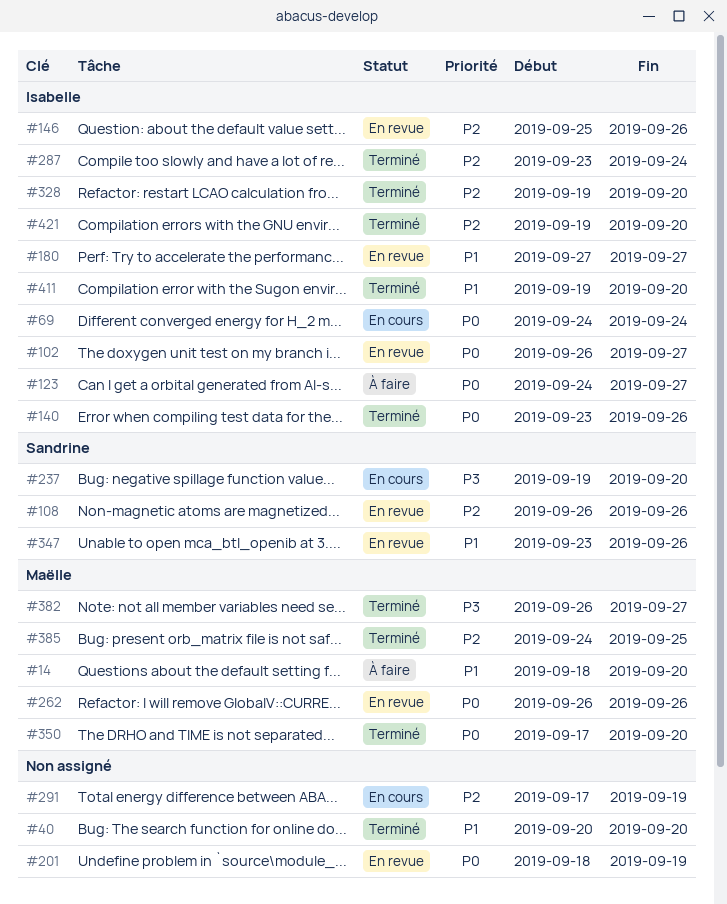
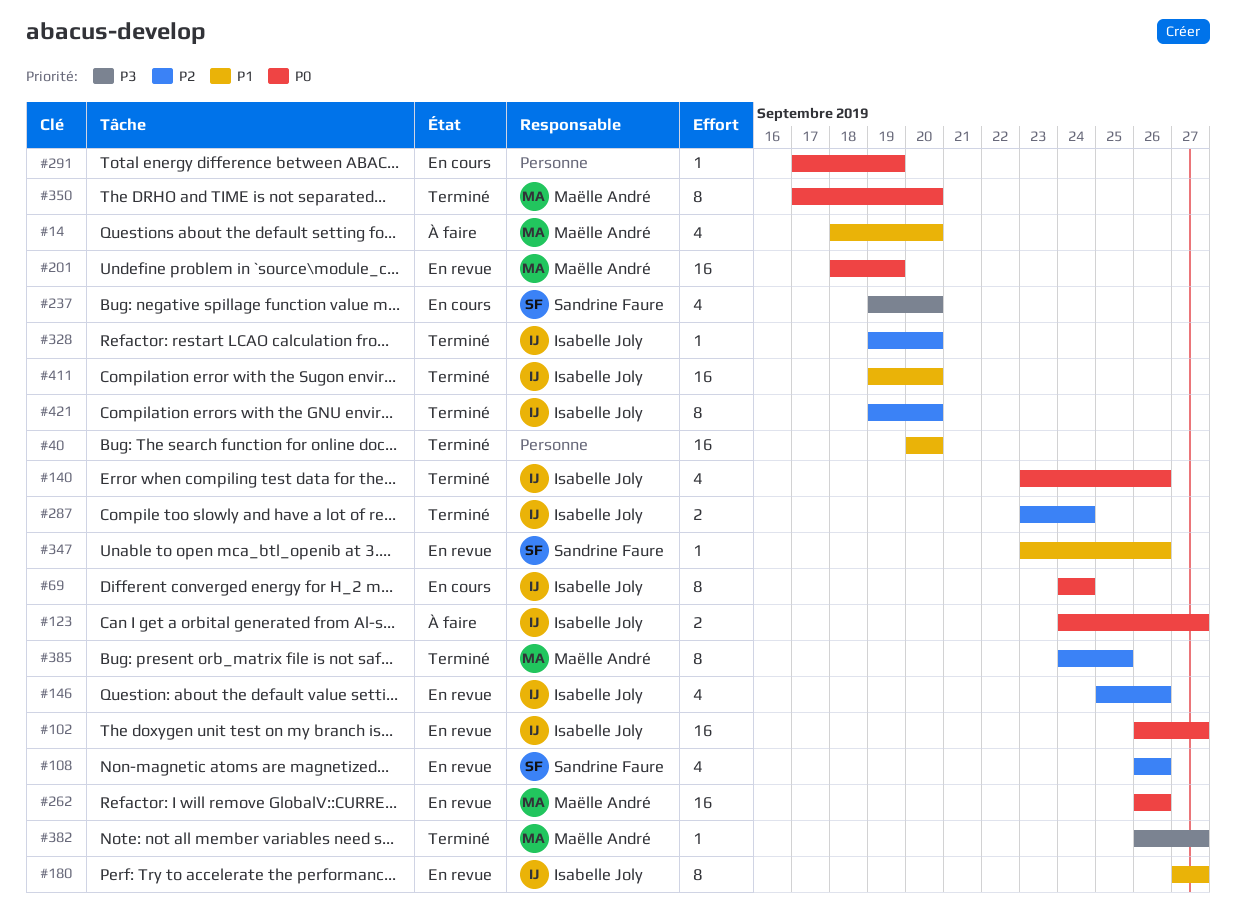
#201, owner: none -> Maëlle André
#291, priority: P2 -> P0

